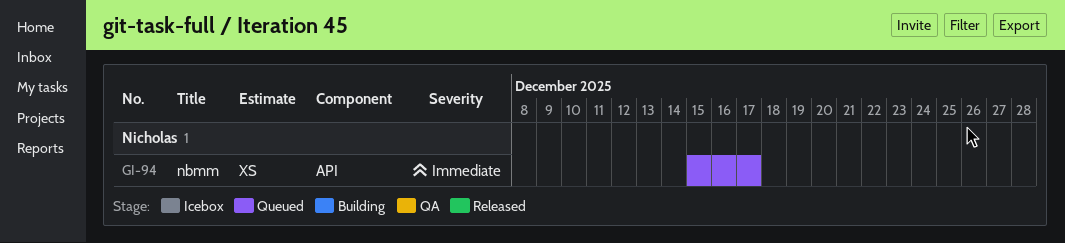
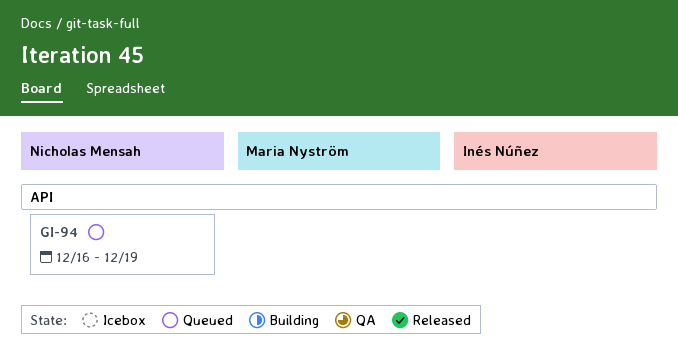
GI-94, start: Dec 15 -> Dec 16
GI-94, due: Dec 17 -> Dec 19

